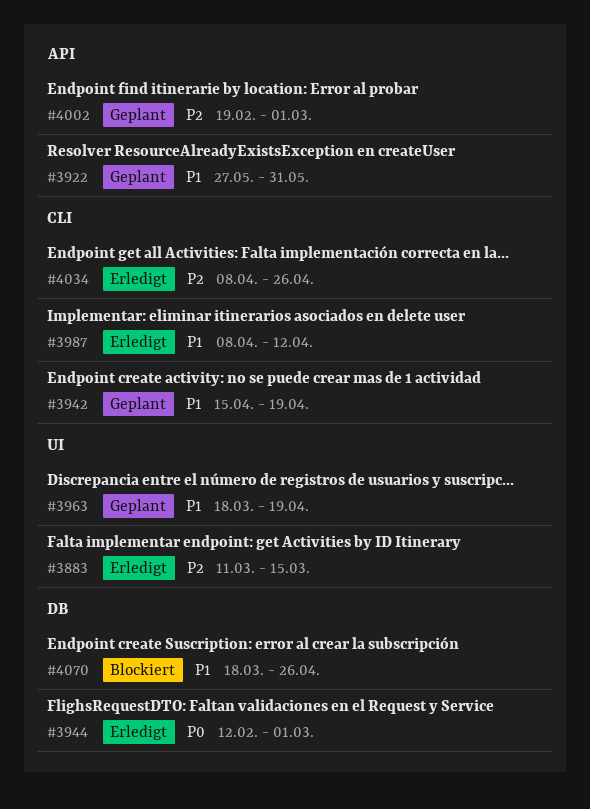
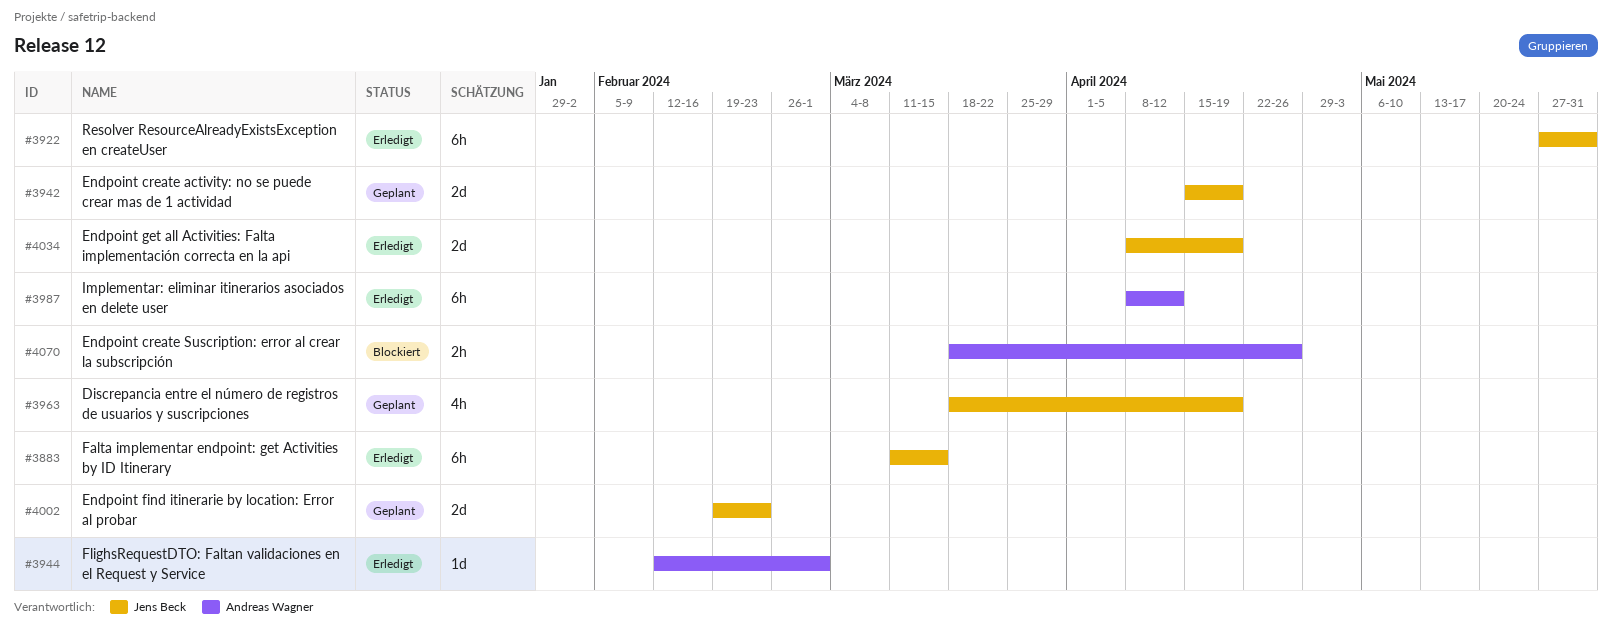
#3922, status: Geplant -> Erledigt
#4002, due: Mar 1 -> Feb 23
#4034, due: Apr 26 -> Apr 19

